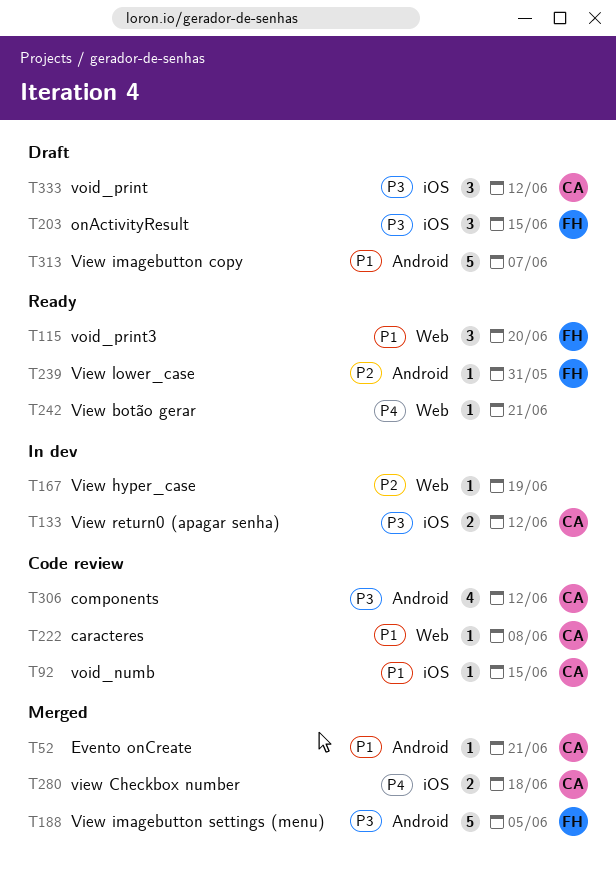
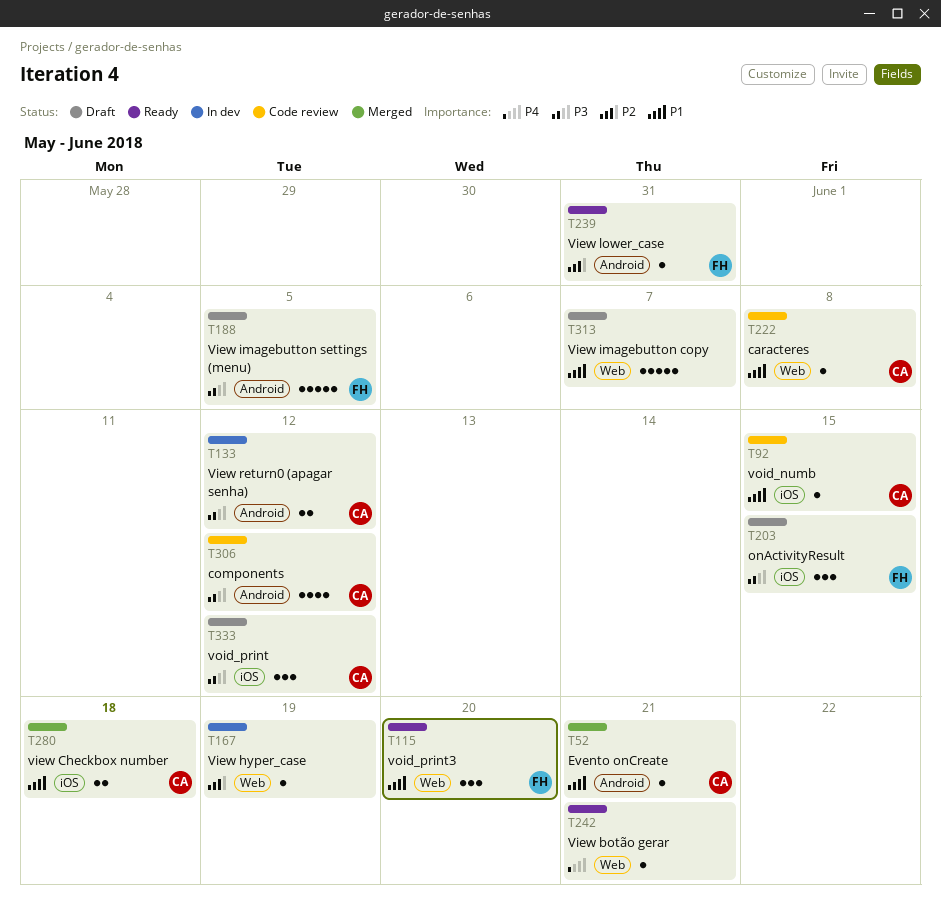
T133, label: iOS -> Android
T188, status: Merged -> Draft
T280, priority: P4 -> P1
T313, label: Android -> Web

